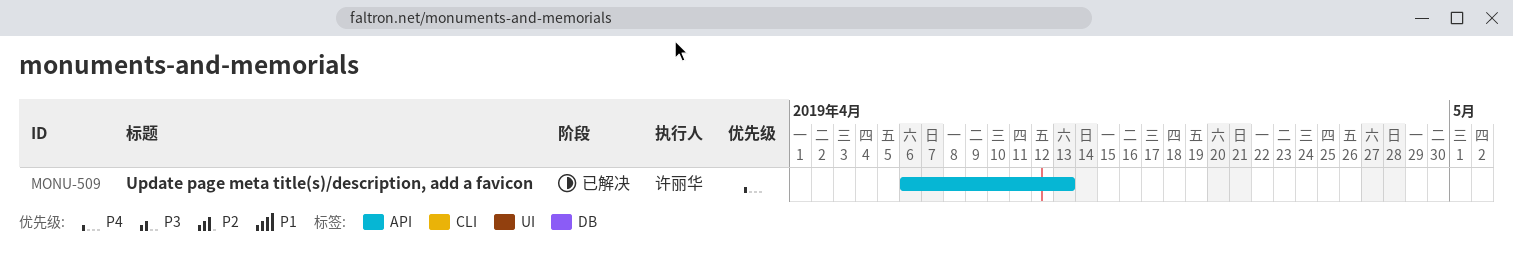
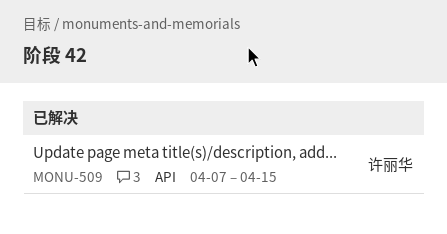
MONU-509, start: Apr 6 -> Apr 7
MONU-509, due: Apr 13 -> Apr 15

